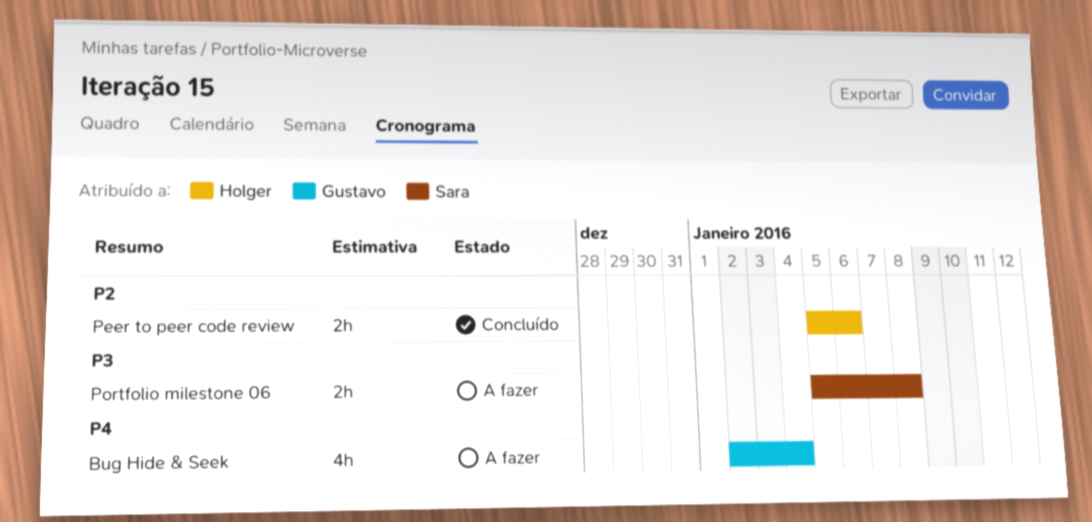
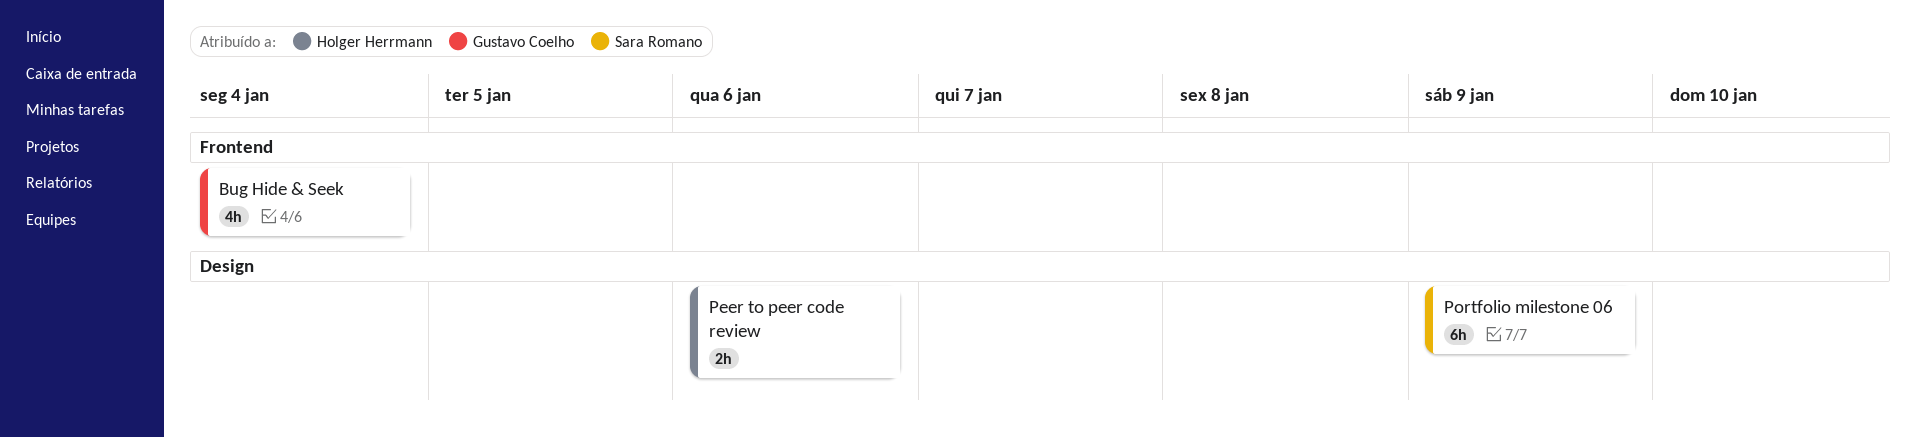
Portfolio milestone 06, estimate: 2h -> 6h
Portfolio milestone 06, due: Jan 8 -> Jan 9

